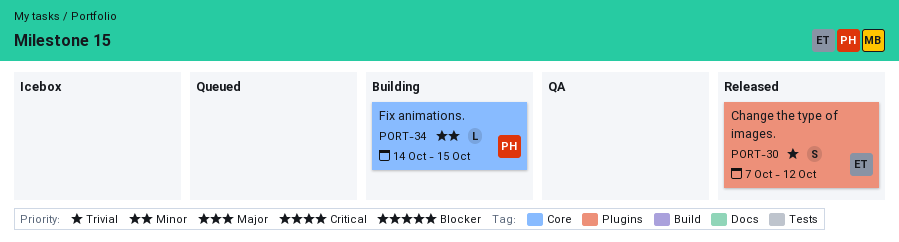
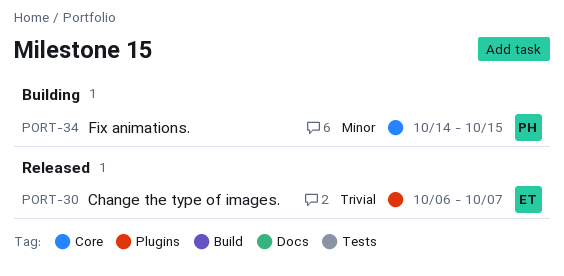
PORT-30, start: Oct 7 -> Oct 6
PORT-30, due: Oct 12 -> Oct 7

